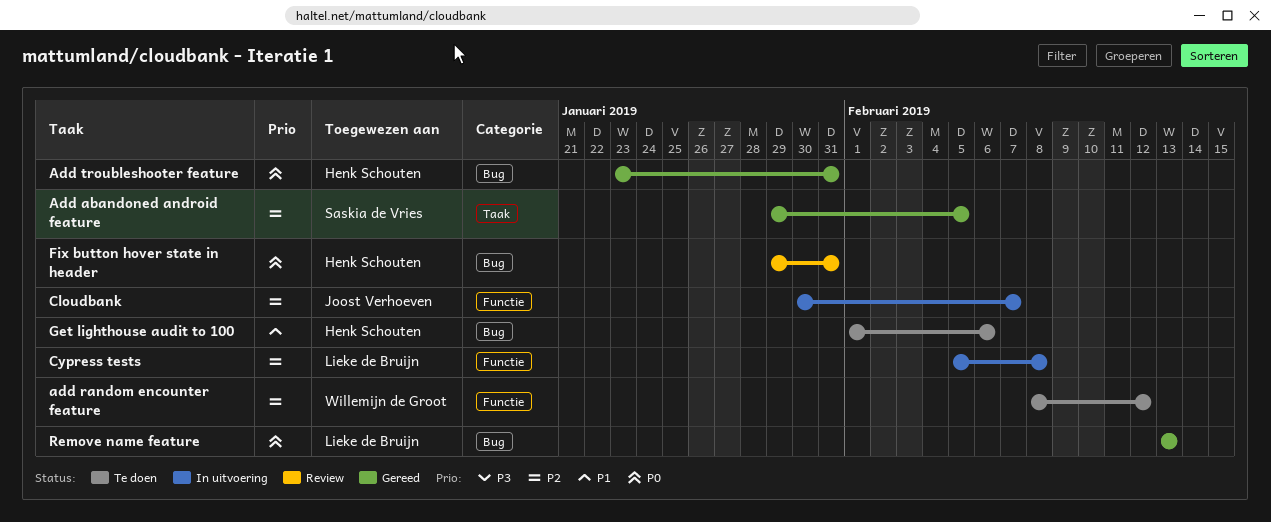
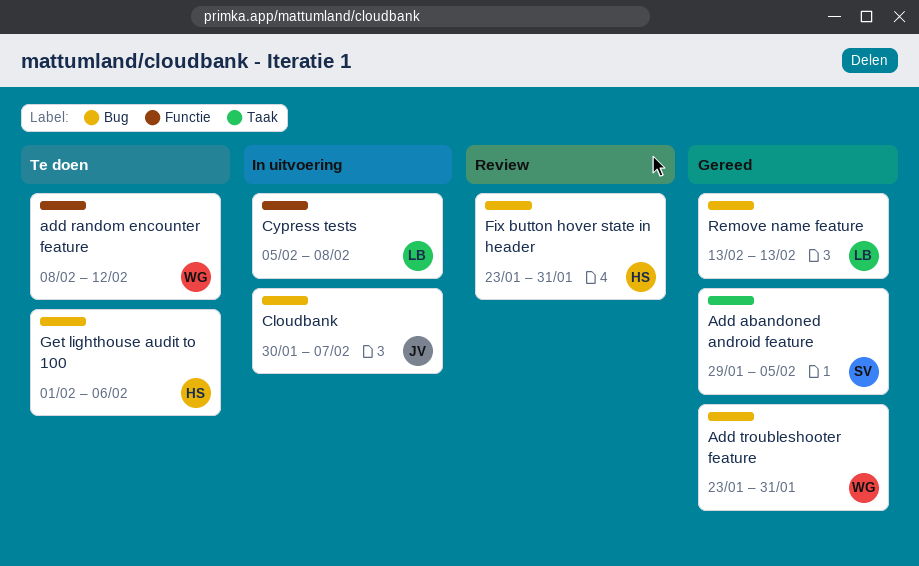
Add troubleshooter feature, owner: Henk Schouten -> Willemijn de Groot
Cloudbank, label: Functie -> Bug
Fix button hover state in header, start: Jan 29 -> Jan 23

